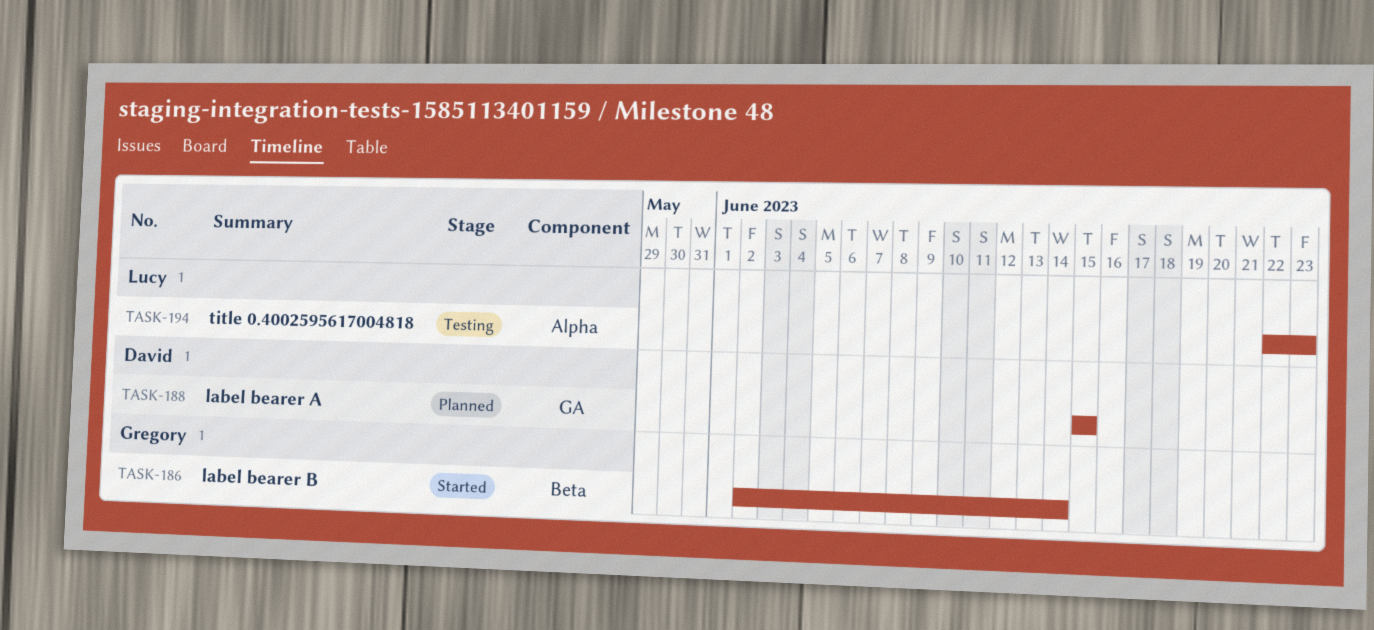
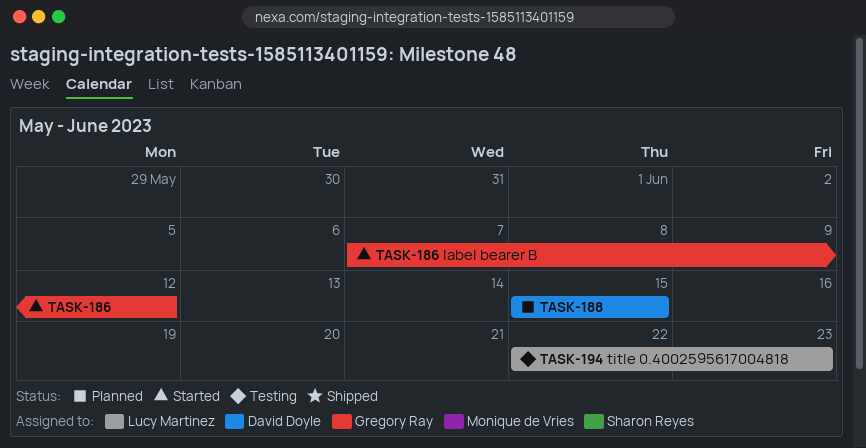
TASK-186, start: Jun 2 -> Jun 7
TASK-186, due: Jun 14 -> Jun 12

